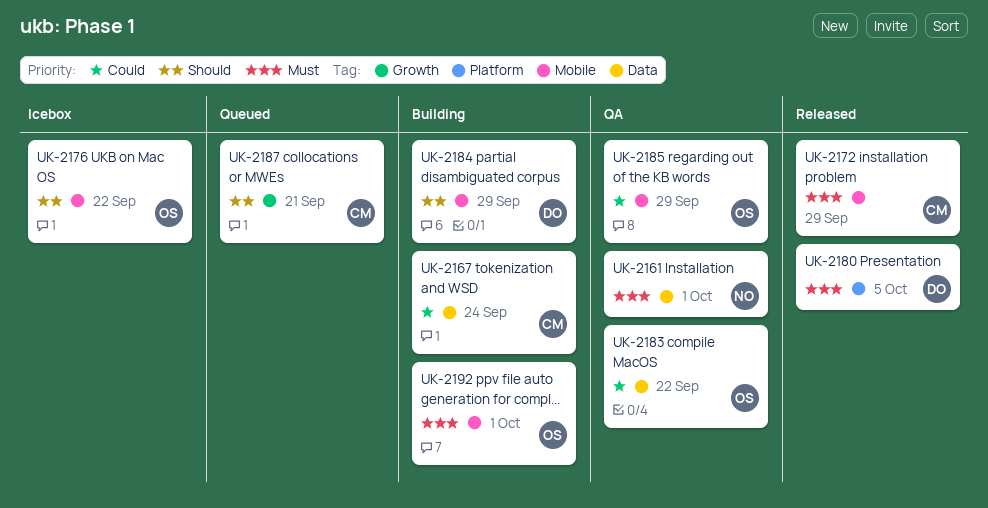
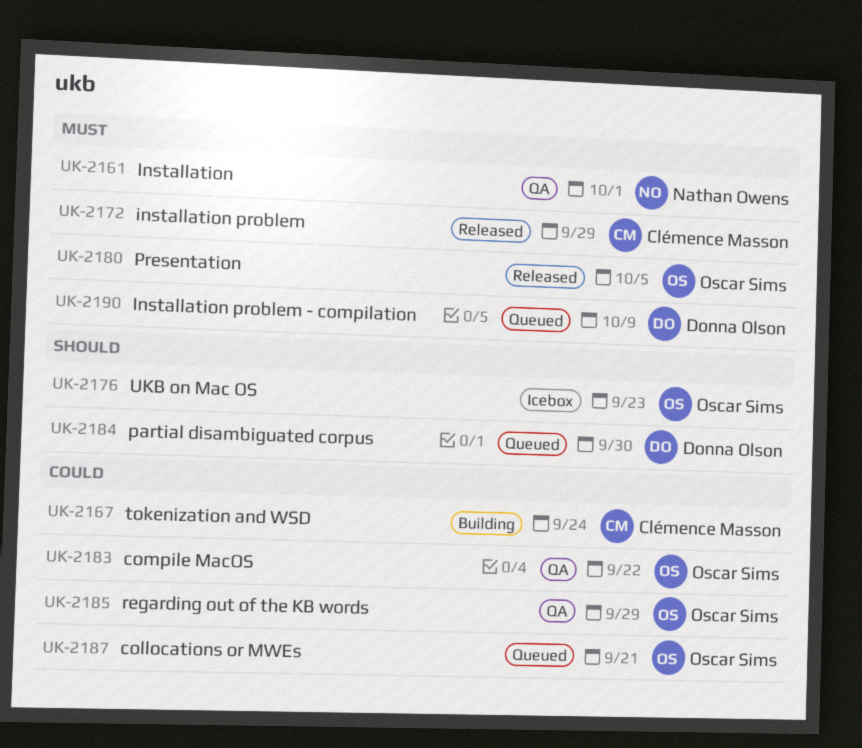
UK-2176, due: Sep 22 -> Sep 23
UK-2180, owner: Donna Olson -> Oscar Sims
UK-2184, status: Building -> Queued
UK-2184, due: Sep 29 -> Sep 30
UK-2187, owner: Clémence Masson -> Oscar Sims
UK-2187, priority: Should -> Could
UK-2190: none -> present
UK-2192: present -> none

